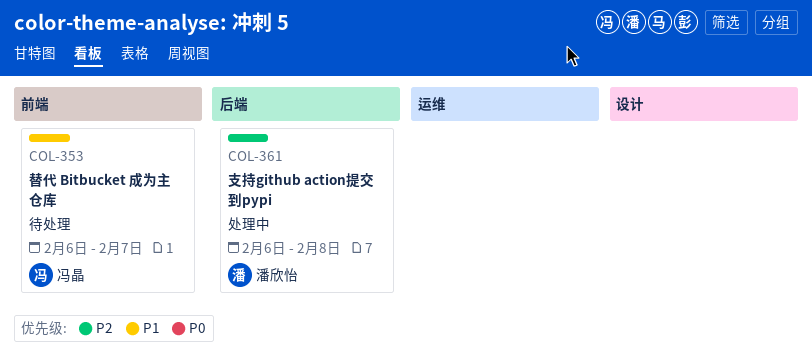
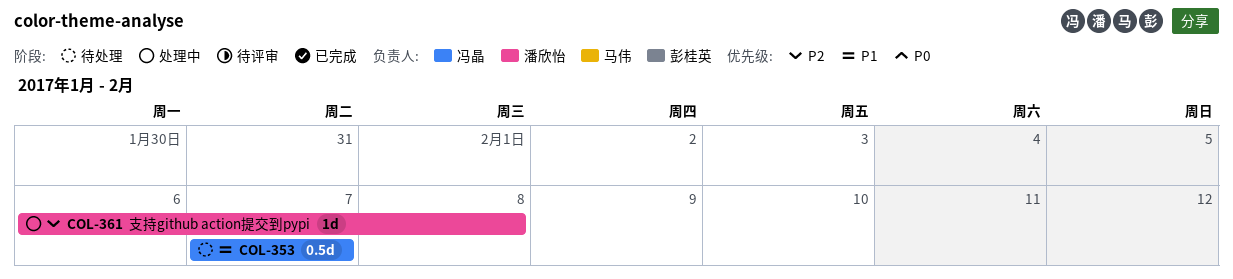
COL-353, start: Feb 6 -> Feb 7

